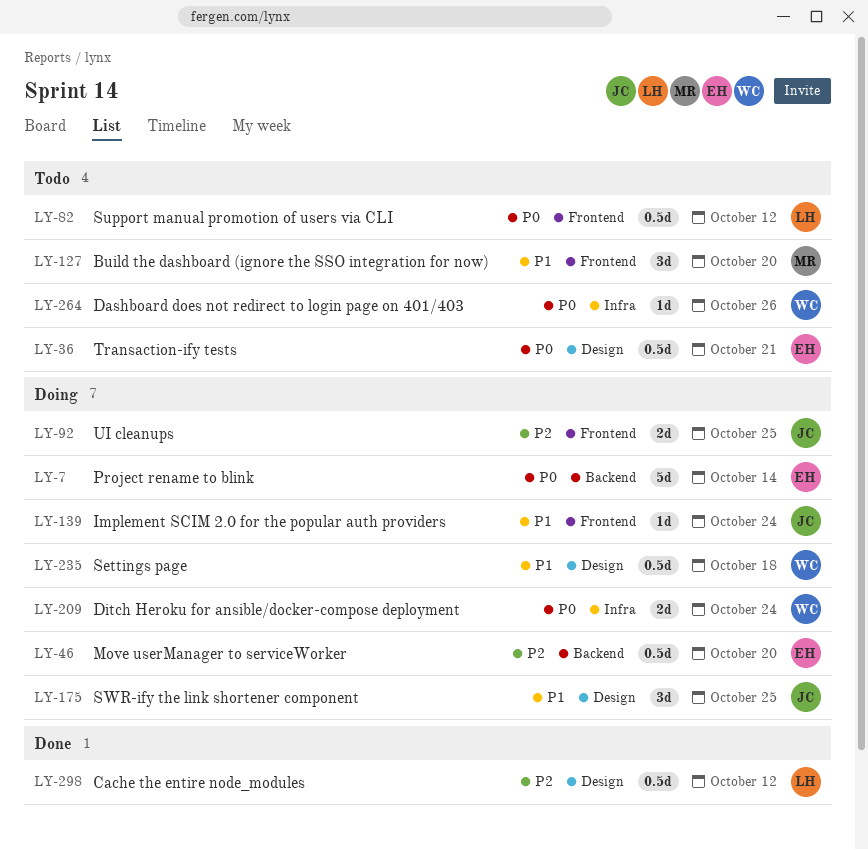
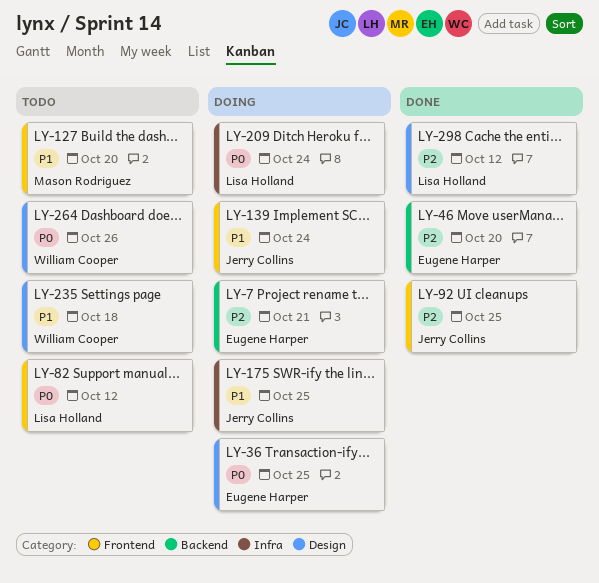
LY-7, priority: P0 -> P2
LY-7, due: Oct 14 -> Oct 21
LY-36, status: Todo -> Doing
LY-36, due: Oct 21 -> Oct 25
LY-46, status: Doing -> Done
LY-92, status: Doing -> Done
LY-175, label: Design -> Infra
LY-209, owner: William Cooper -> Lisa Holland
LY-235, status: Doing -> Todo
LY-264, label: Infra -> Design

